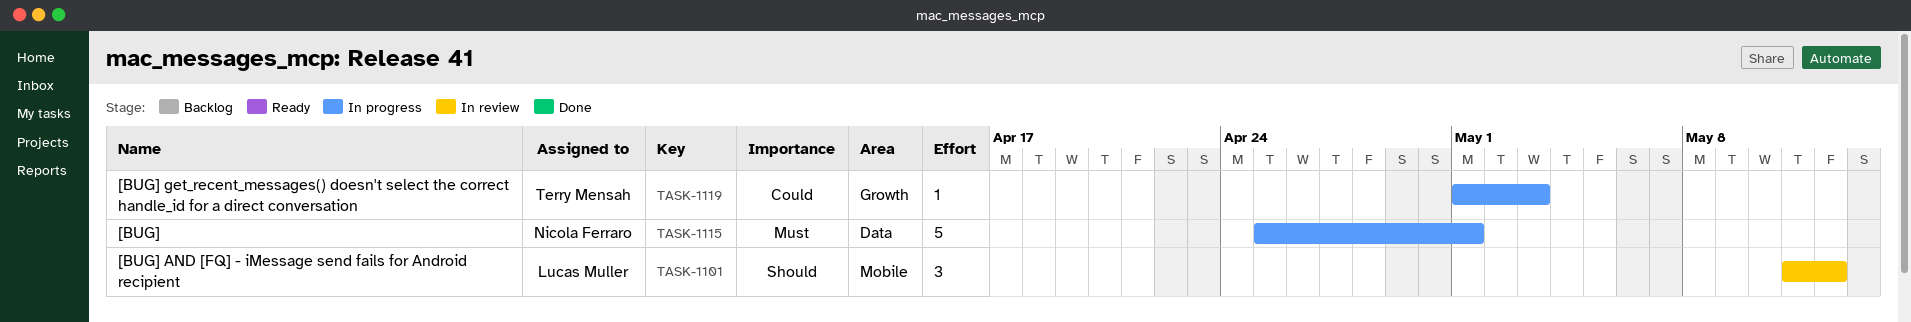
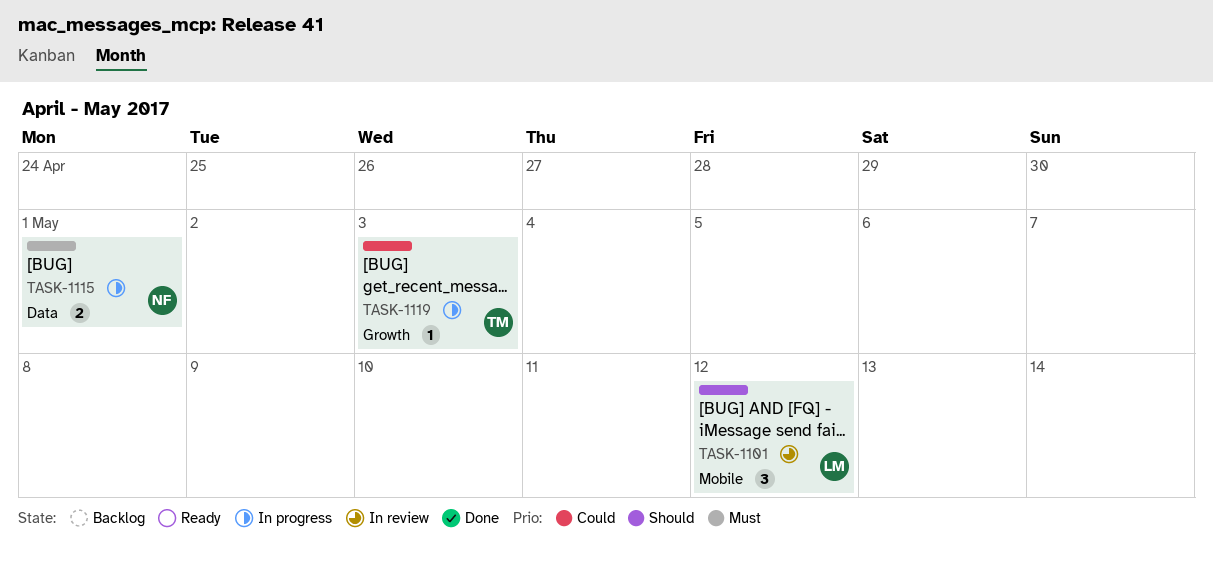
TASK-1115, estimate: 5 -> 2

